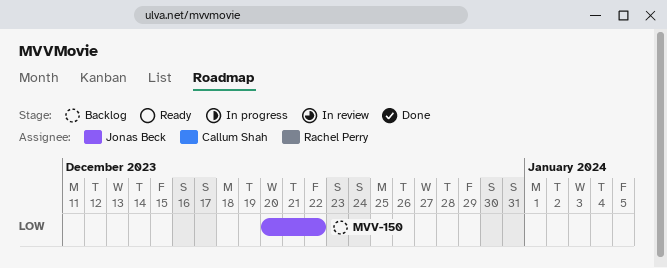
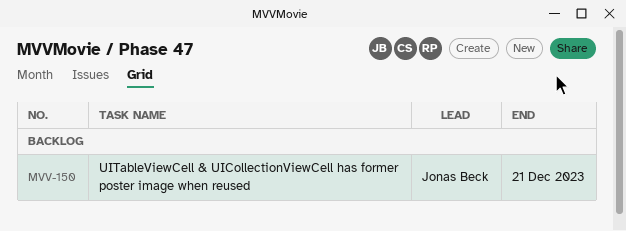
MVV-150, due: Dec 22 -> Dec 21

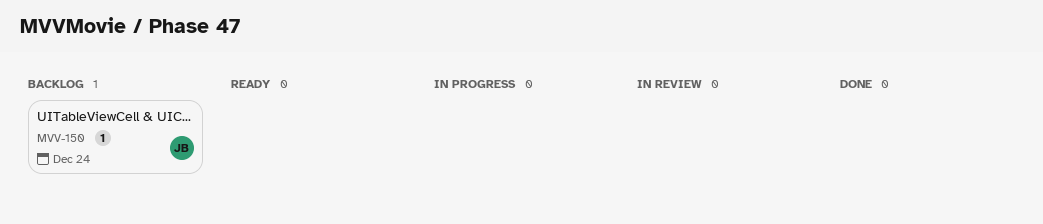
MVV-150, due: Dec 21 -> Dec 24

